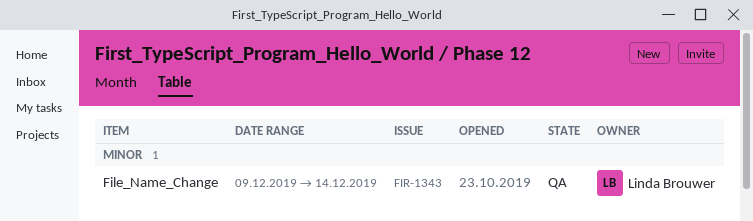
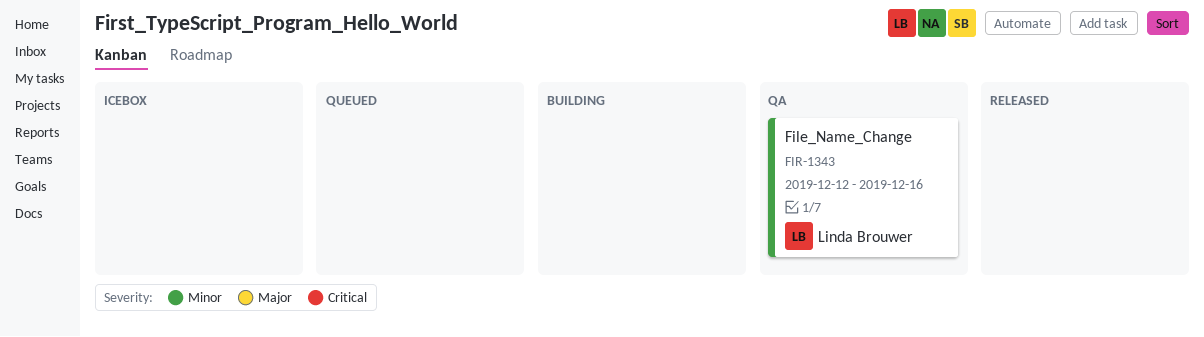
FIR-1343, start: Dec 9 -> Dec 12
FIR-1343, due: Dec 14 -> Dec 16

